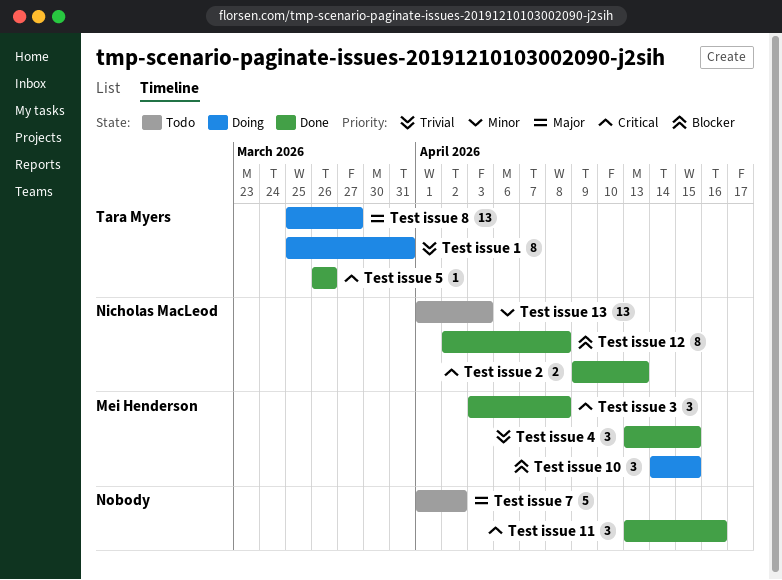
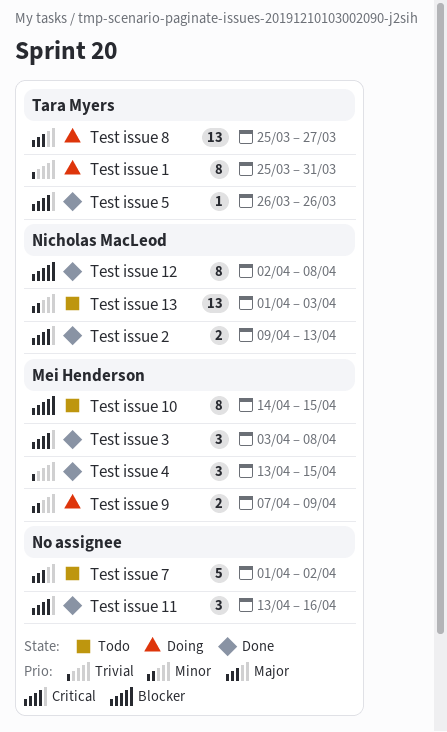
Test issue 10, status: Doing -> Todo
Test issue 10, estimate: 3 -> 8
Test issue 9: none -> present

